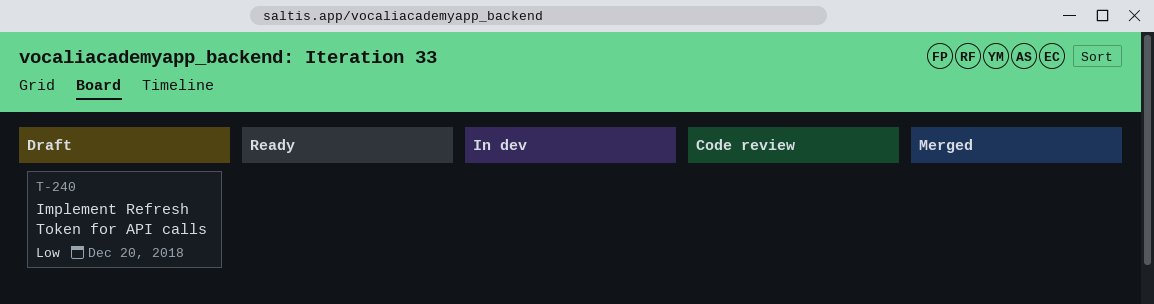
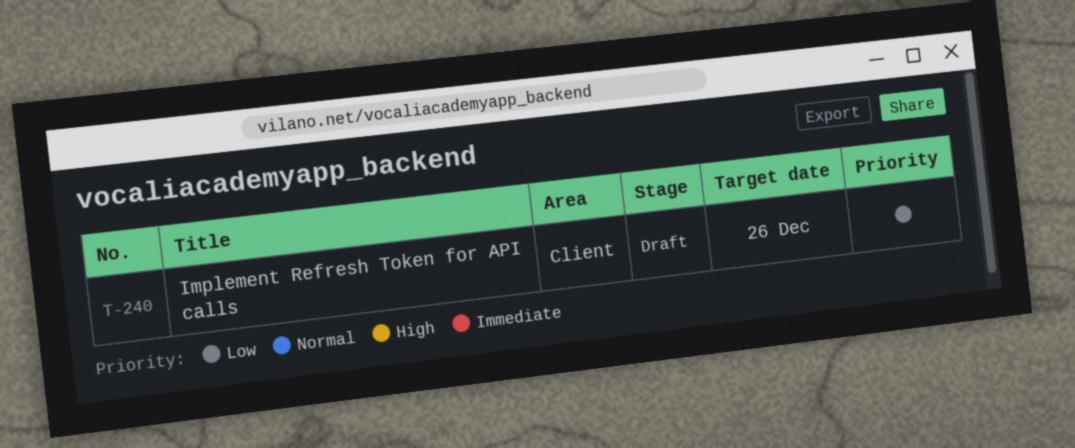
T-240, due: Dec 20 -> Dec 26

